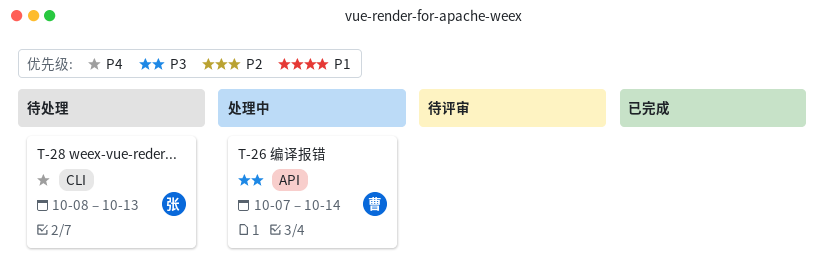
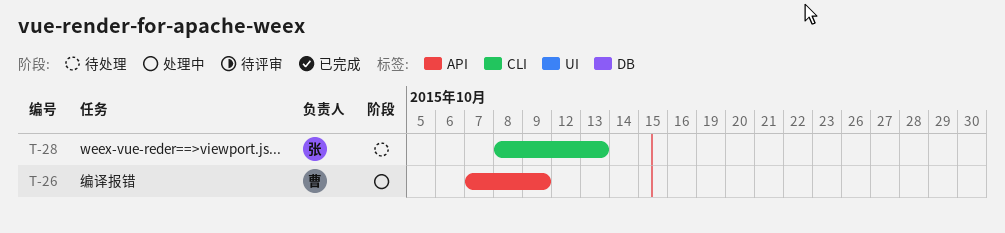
T-26, due: Oct 14 -> Oct 9

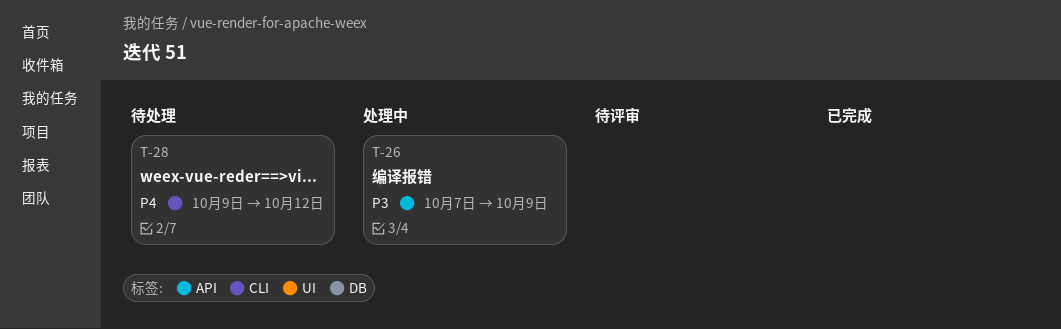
T-28, start: Oct 8 -> Oct 9
T-28, due: Oct 13 -> Oct 12

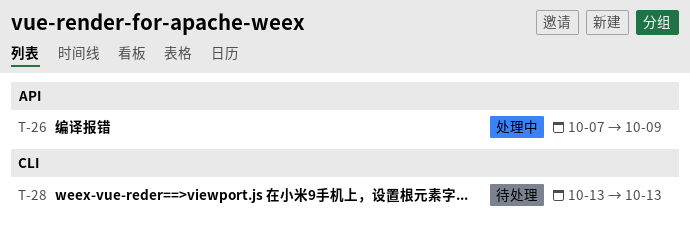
T-28, start: Oct 9 -> Oct 13
T-28, due: Oct 12 -> Oct 13

